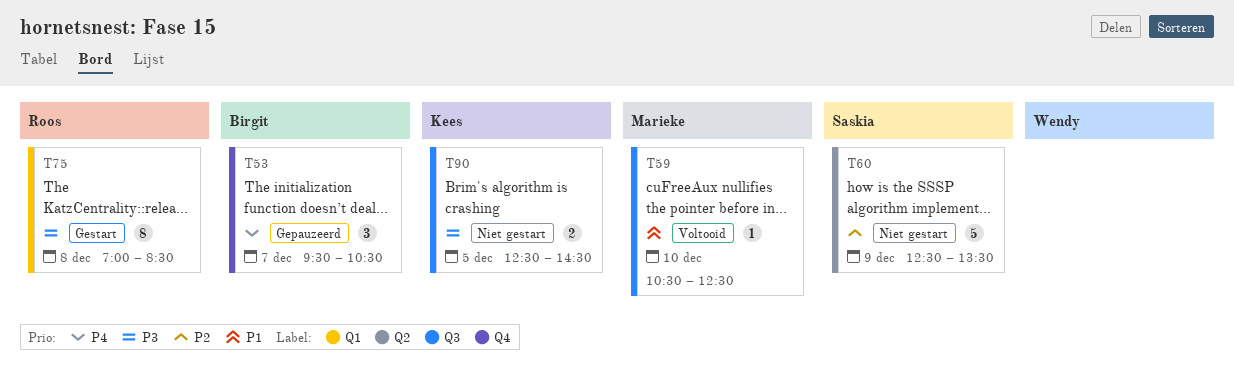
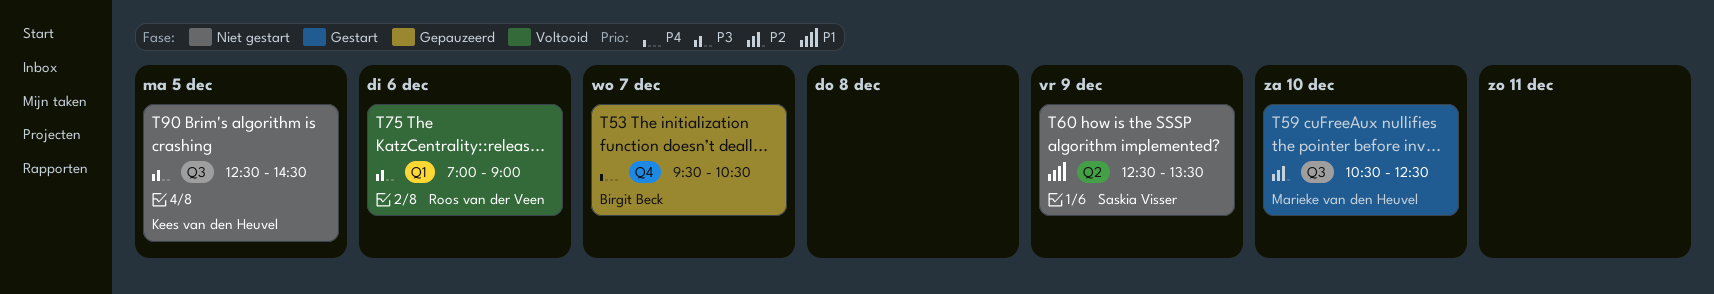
T59, status: Voltooid -> Gestart
T59, priority: P1 -> P2
T60, priority: P2 -> P1
T75, status: Gestart -> Voltooid
T75, day: Dec 8 -> Dec 6
T75, ends: 08:30 -> 09:00

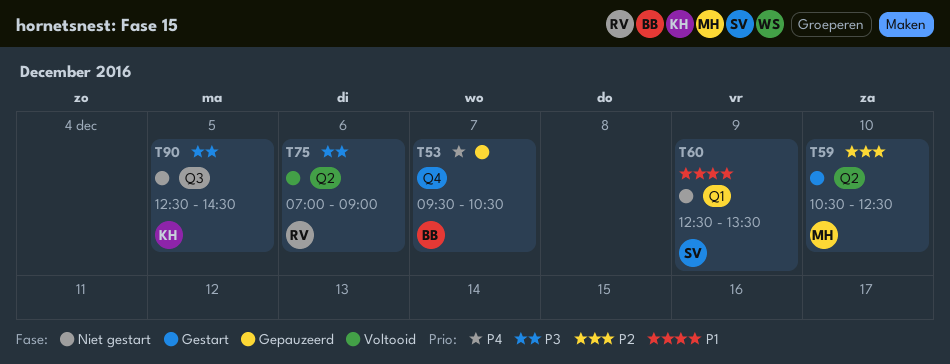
T59, label: Q3 -> Q2
T60, label: Q2 -> Q1
T75, label: Q1 -> Q2

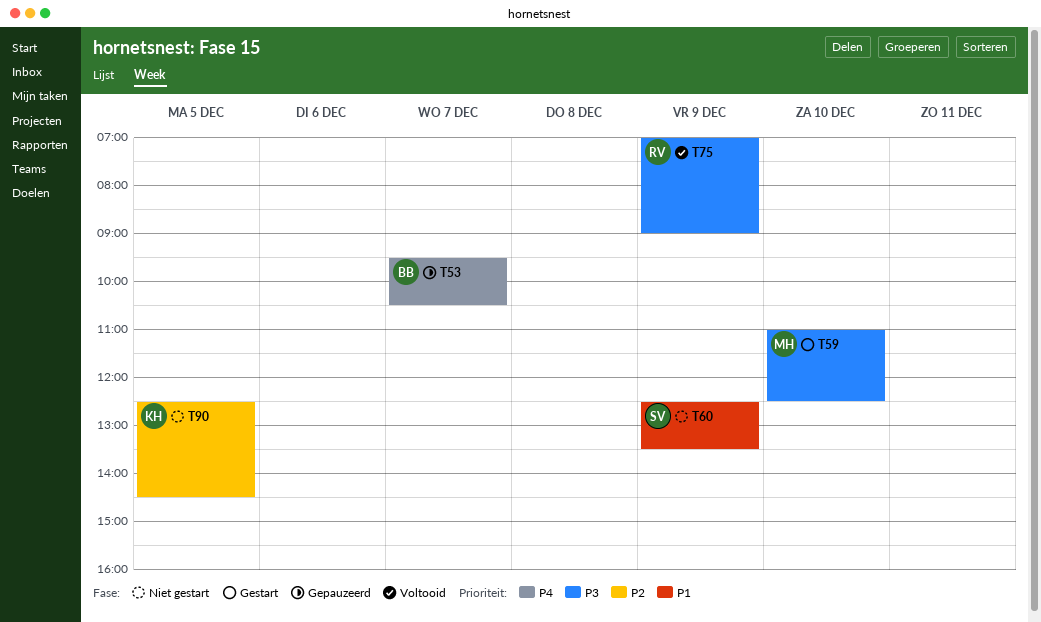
T59, priority: P2 -> P3
T59, begins: 10:30 -> 11:00
T75, day: Dec 6 -> Dec 9
T90, priority: P3 -> P2

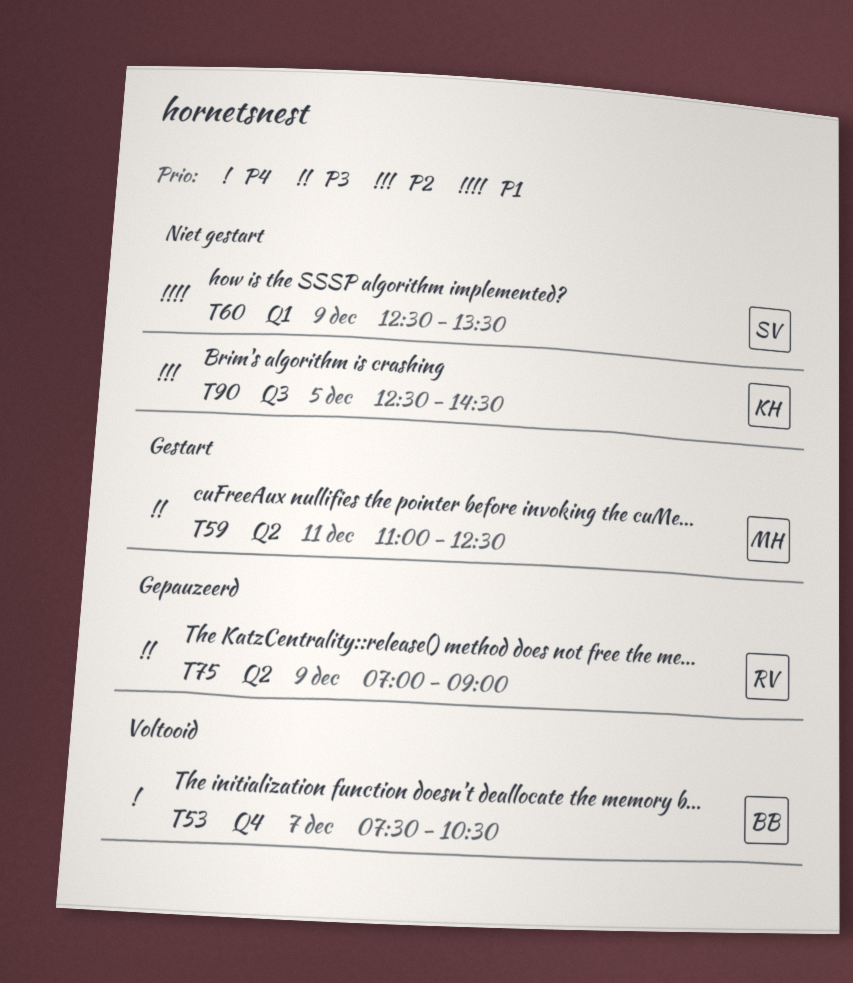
T53, status: Gepauzeerd -> Voltooid
T53, begins: 09:30 -> 07:30
T59, day: Dec 10 -> Dec 11
T75, status: Voltooid -> Gepauzeerd

